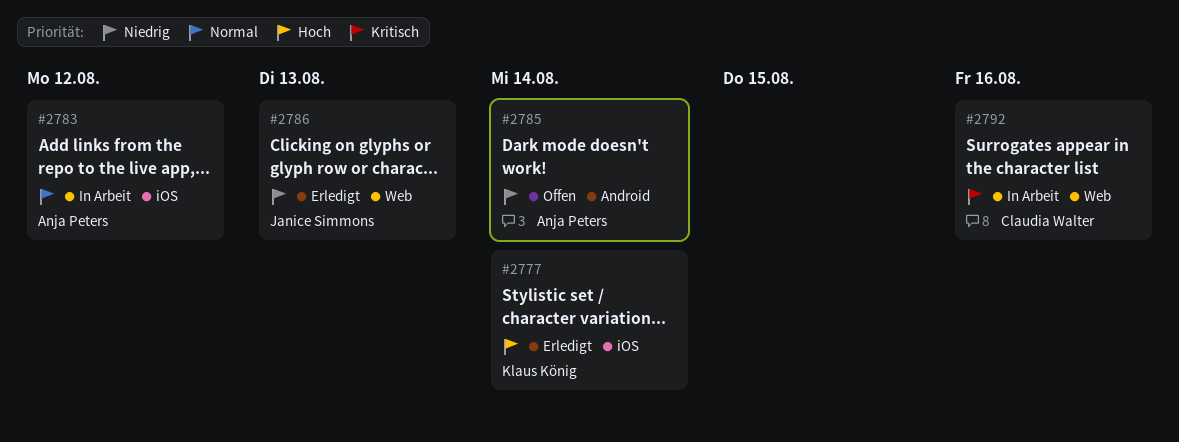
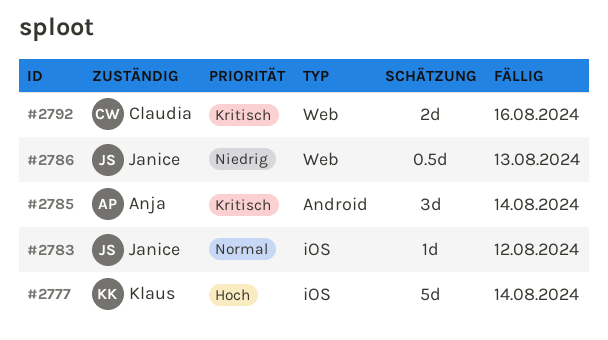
#2783, owner: Anja Peters -> Janice Simmons
#2785, priority: Niedrig -> Kritisch

